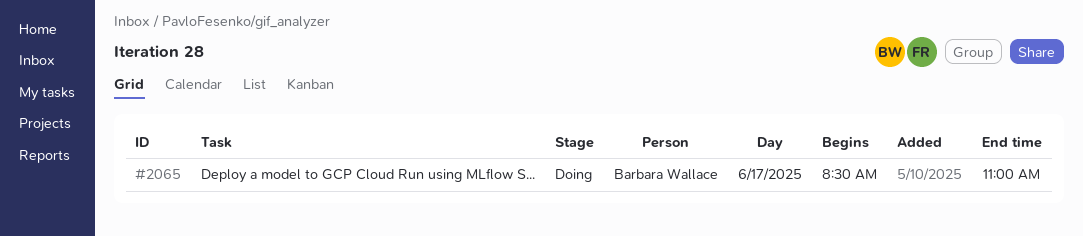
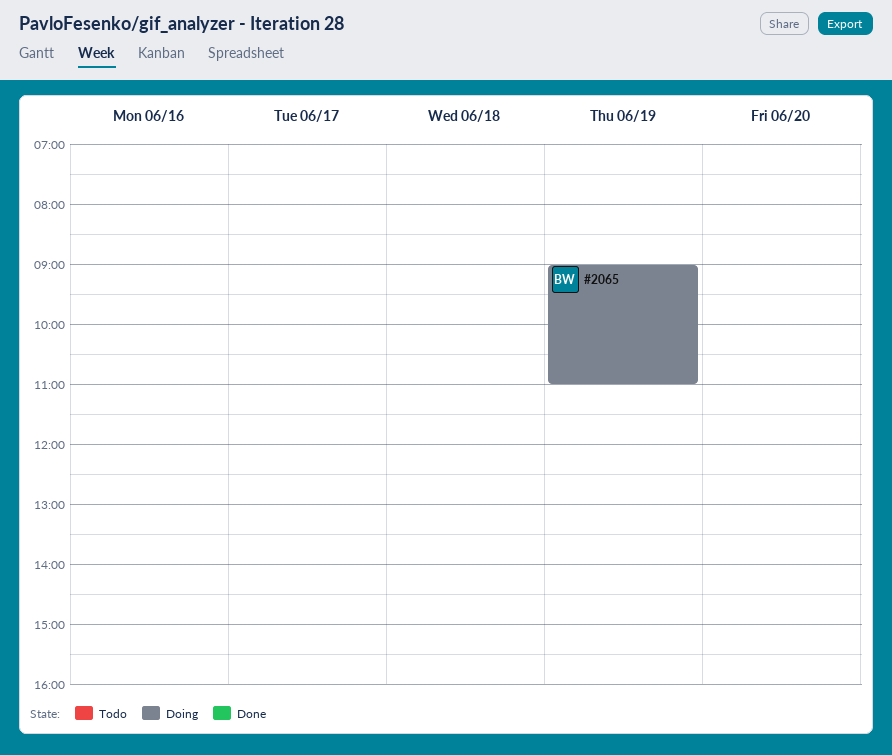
#2065, day: Jun 17 -> Jun 19
#2065, begins: 08:30 -> 09:00

